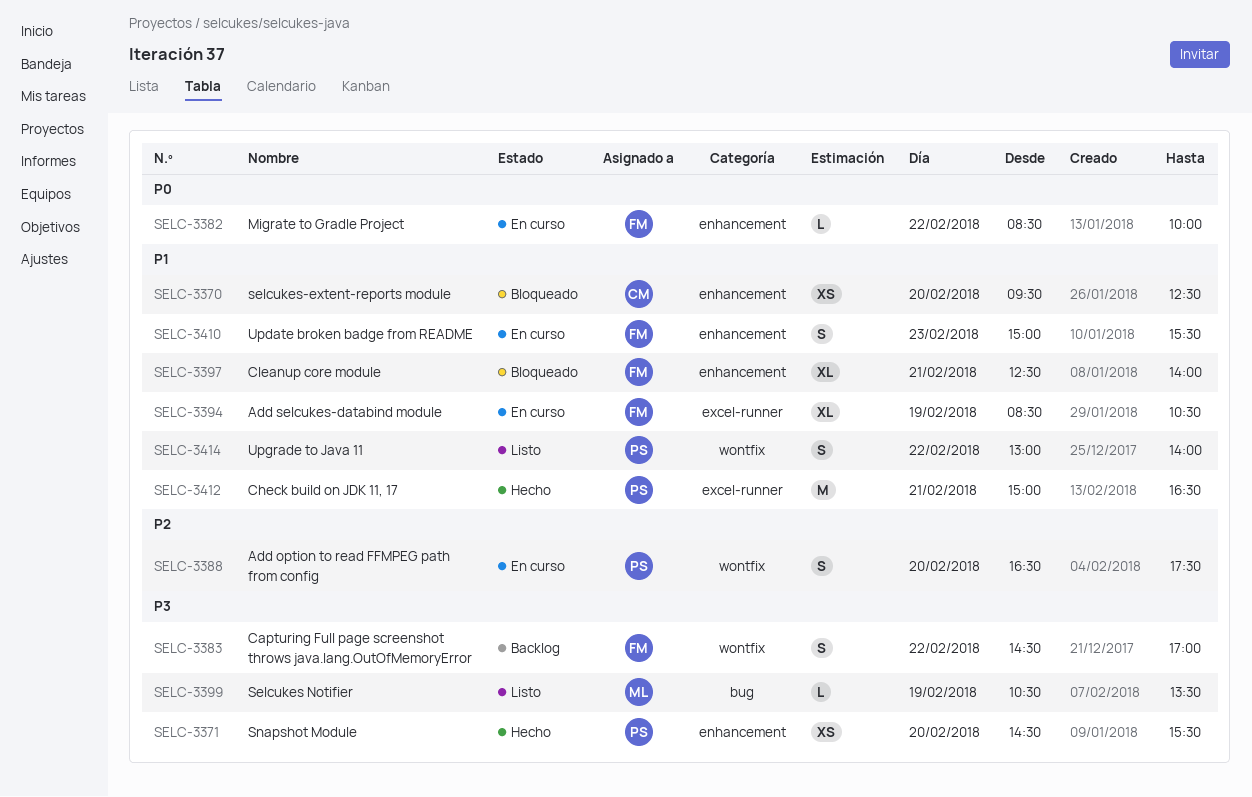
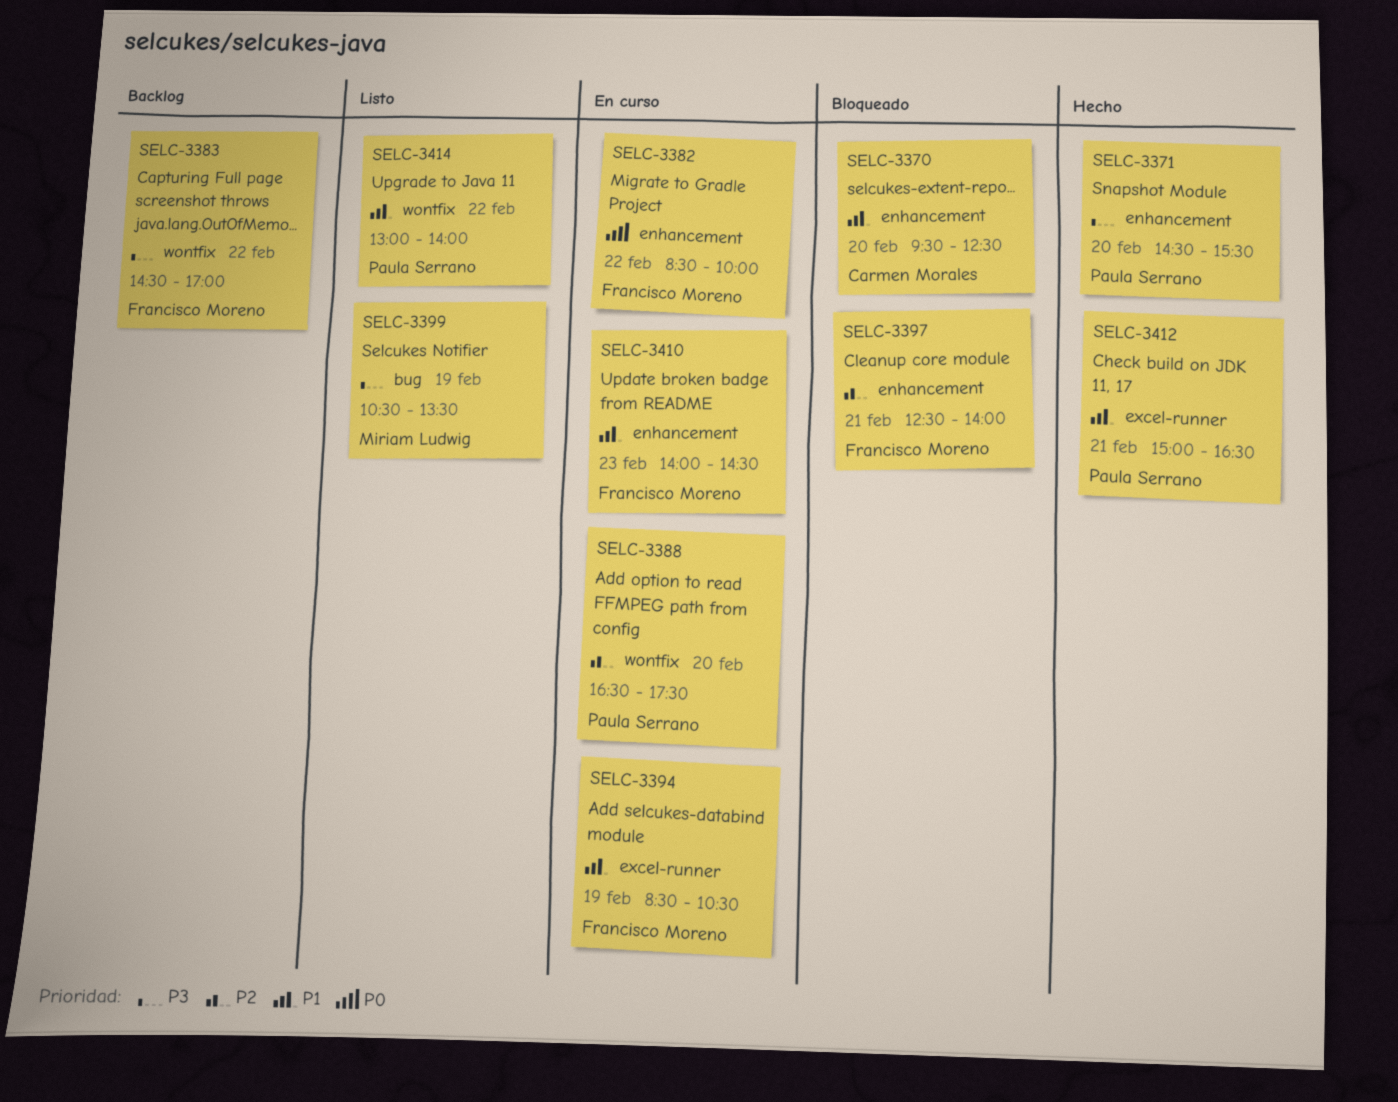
SELC-3397, priority: P1 -> P2
SELC-3410, begins: 15:00 -> 14:00
SELC-3410, ends: 15:30 -> 14:30

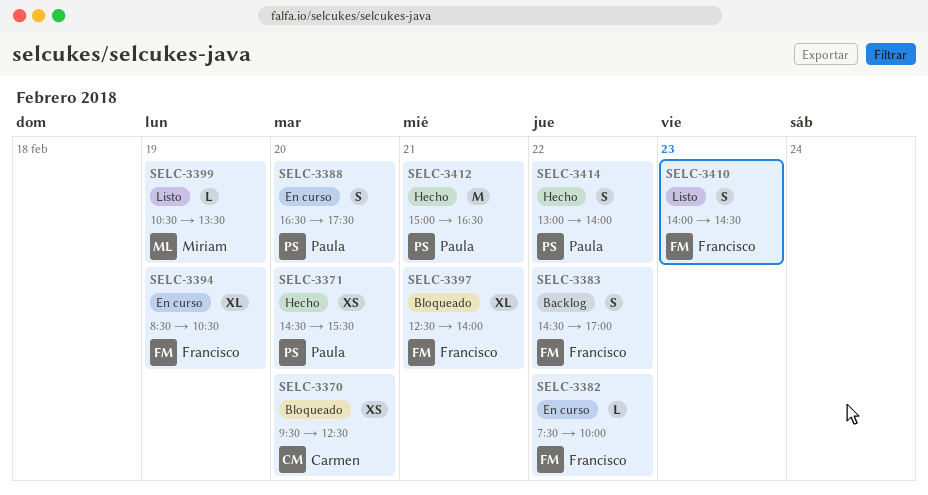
SELC-3382, begins: 08:30 -> 07:30
SELC-3410, status: En curso -> Listo
SELC-3414, status: Listo -> Hecho

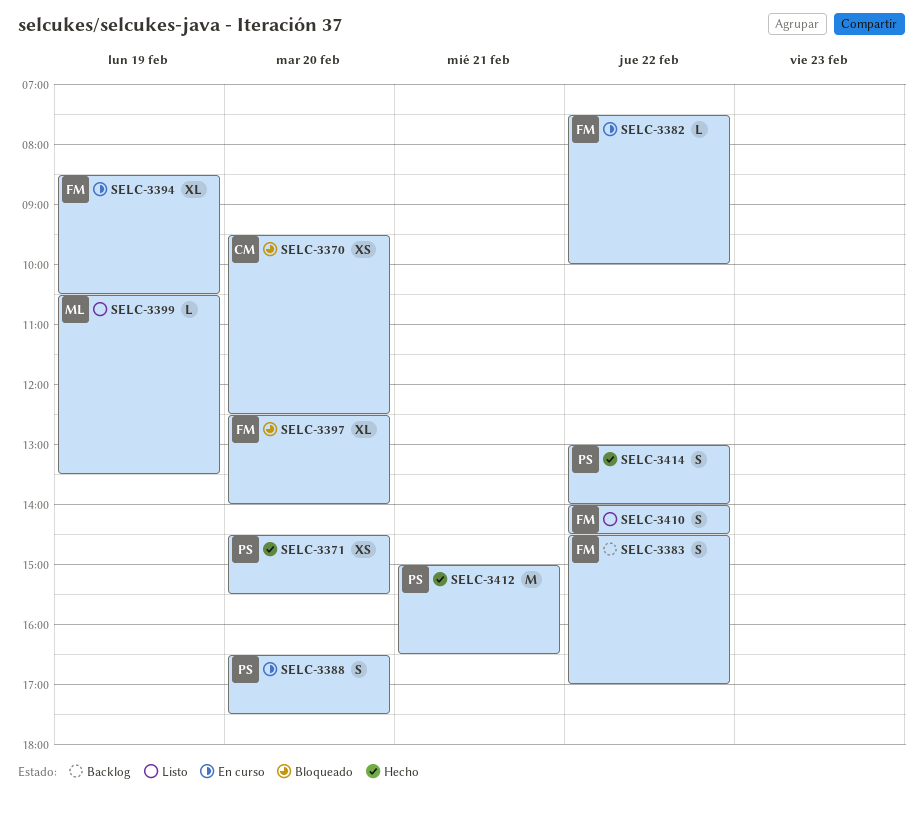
SELC-3397, day: Feb 21 -> Feb 20
SELC-3410, day: Feb 23 -> Feb 22

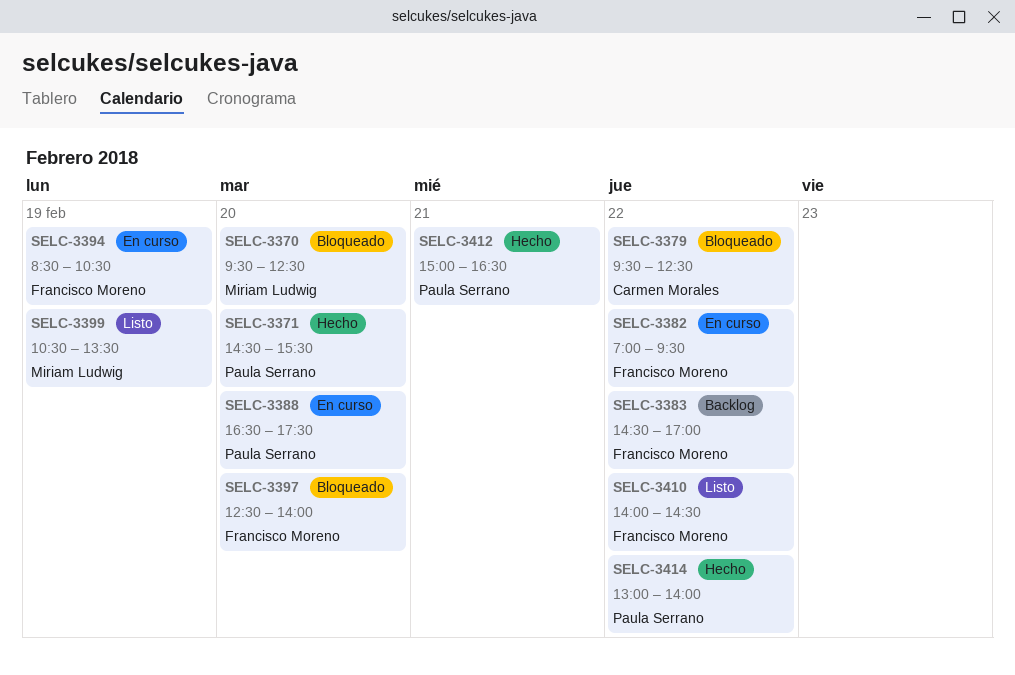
SELC-3370, owner: Carmen Morales -> Miriam Ludwig
SELC-3379: none -> present
SELC-3382, begins: 07:30 -> 07:00
SELC-3382, ends: 10:00 -> 09:30

